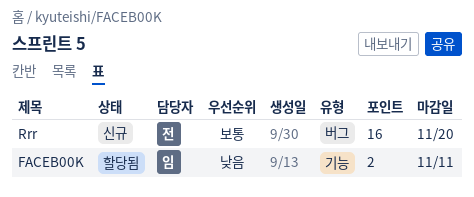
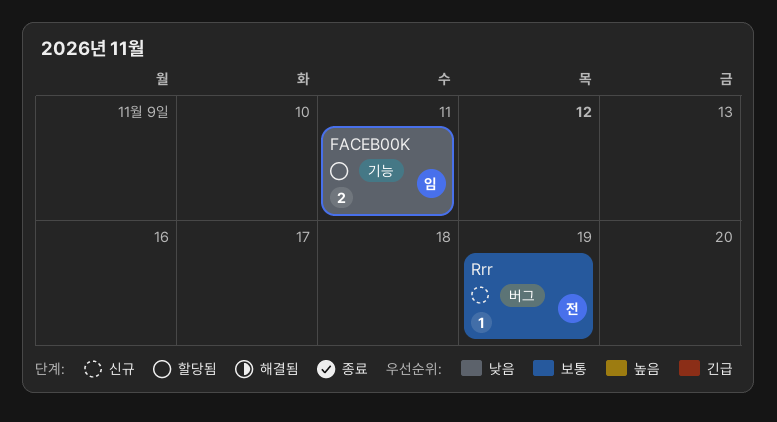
Rrr, estimate: 16 -> 1
Rrr, due: Nov 20 -> Nov 19

